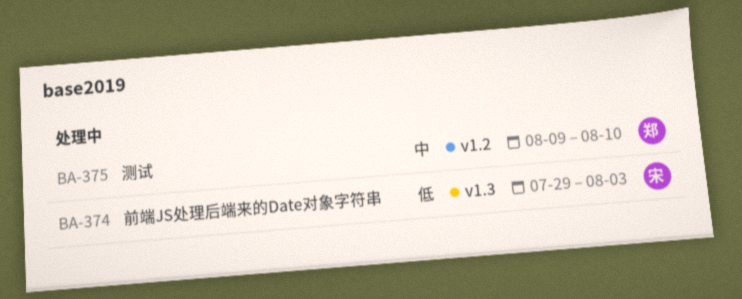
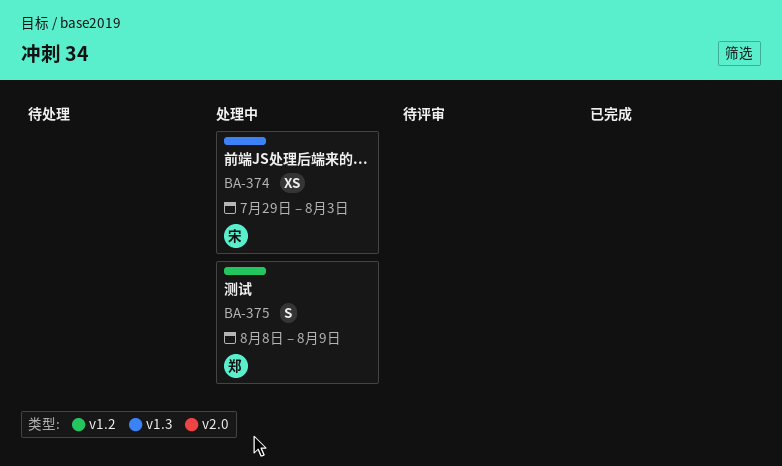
BA-375, start: Aug 9 -> Aug 8
BA-375, due: Aug 10 -> Aug 9

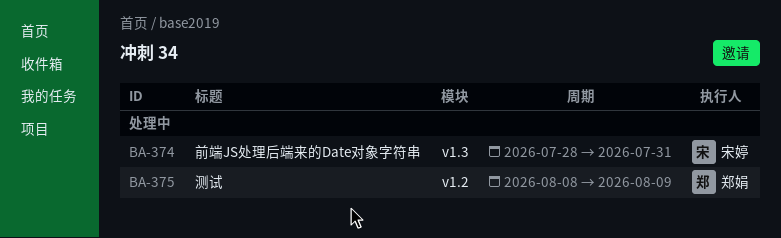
BA-374, start: Jul 29 -> Jul 28
BA-374, due: Aug 3 -> Jul 31

